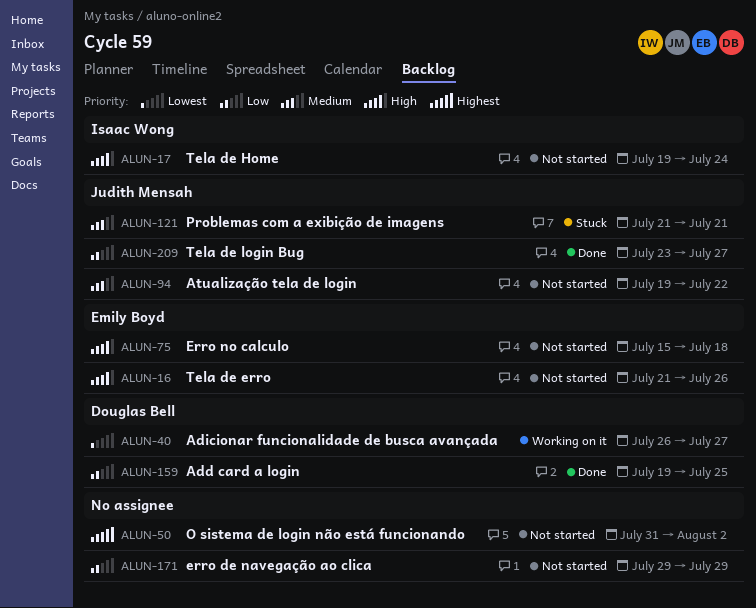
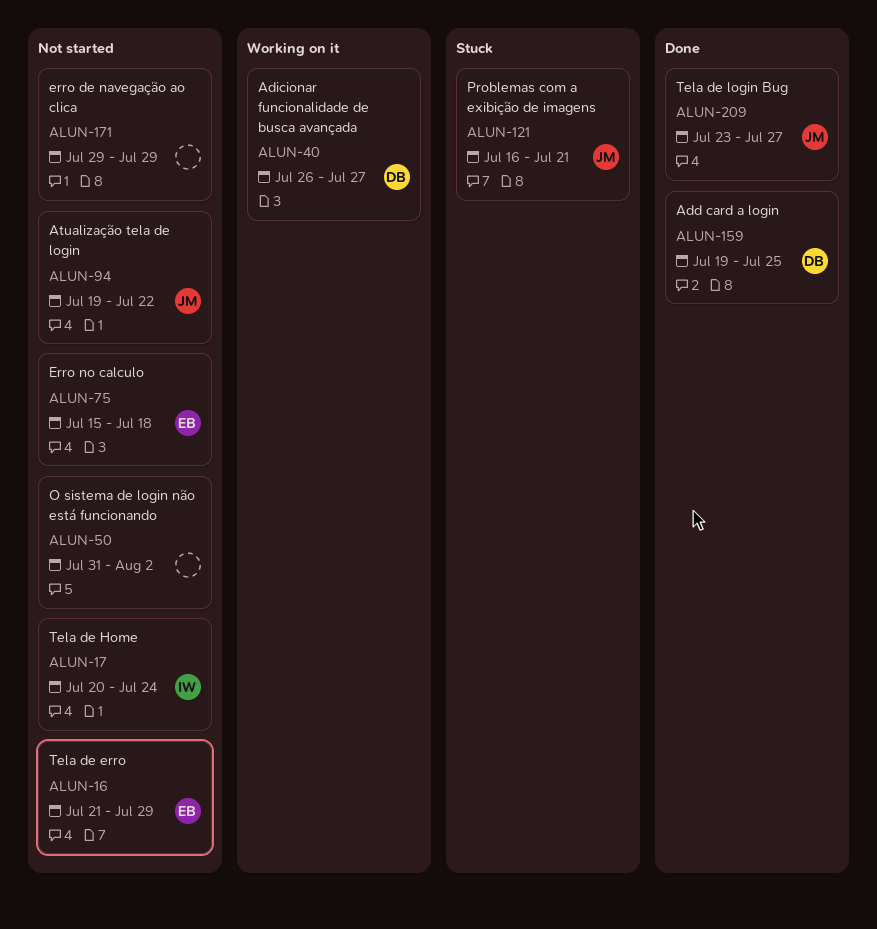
ALUN-16, due: Jul 26 -> Jul 29
ALUN-17, start: Jul 19 -> Jul 20
ALUN-121, start: Jul 21 -> Jul 16

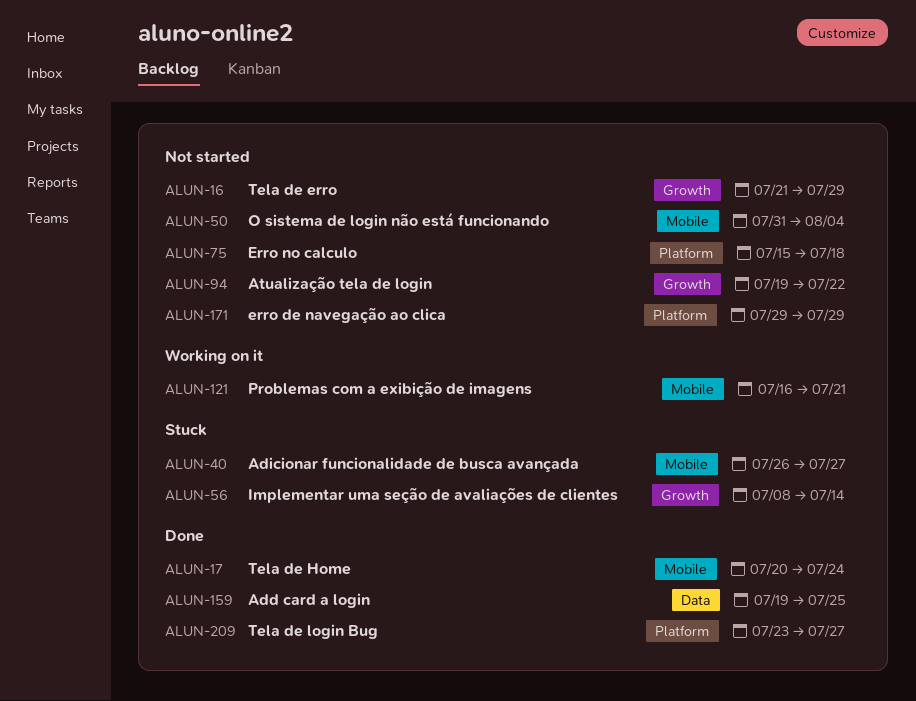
ALUN-17, status: Not started -> Done
ALUN-40, status: Working on it -> Stuck
ALUN-50, due: Aug 2 -> Aug 4
ALUN-56: none -> present
ALUN-121, status: Stuck -> Working on it

